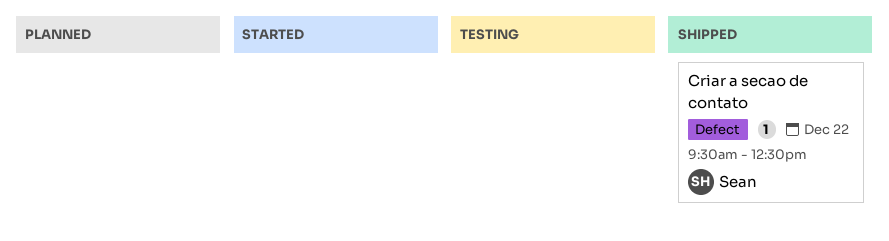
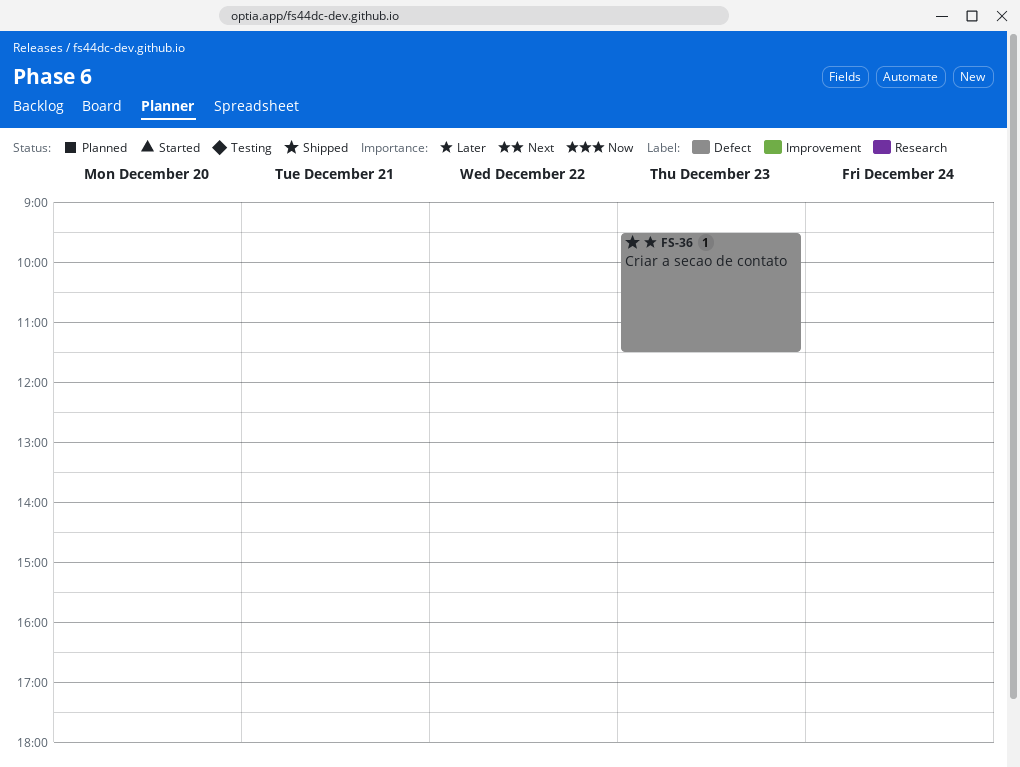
Criar a secao de contato, day: Dec 22 -> Dec 23
Criar a secao de contato, ends: 12:30 -> 11:30

